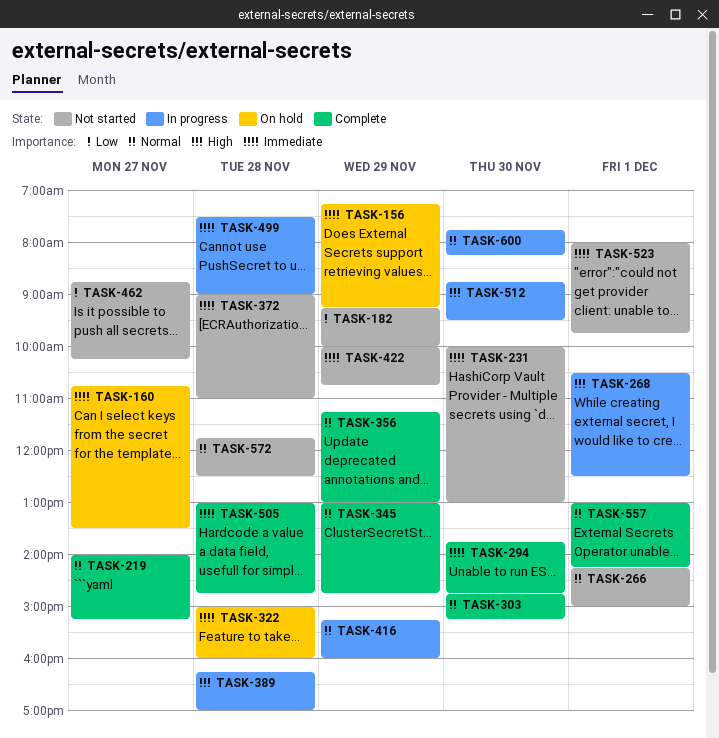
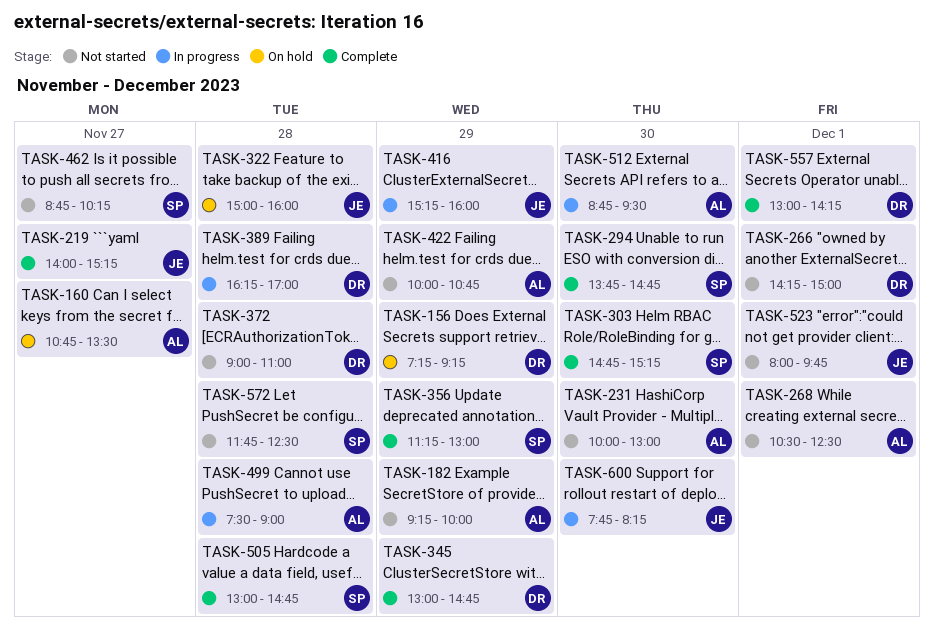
TASK-268, status: In progress -> Not started

